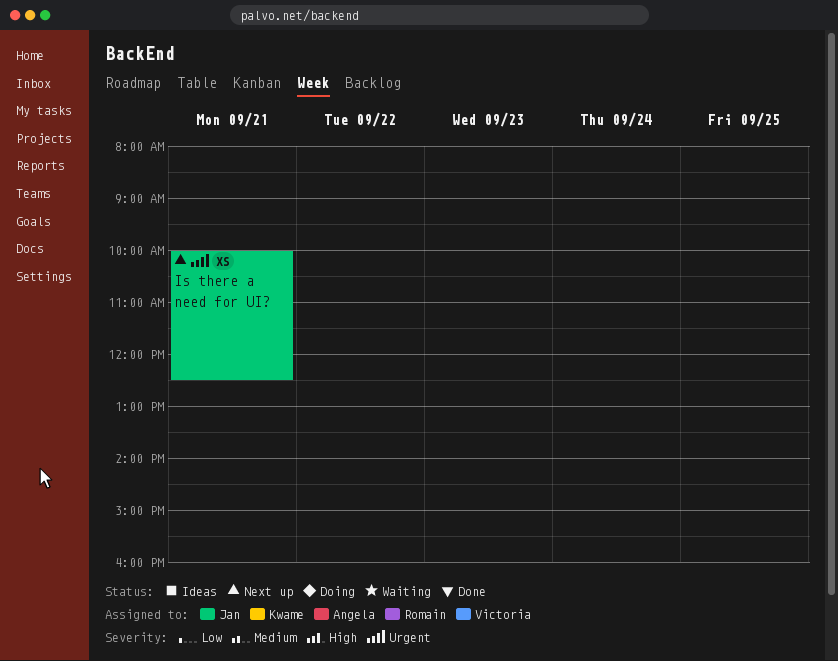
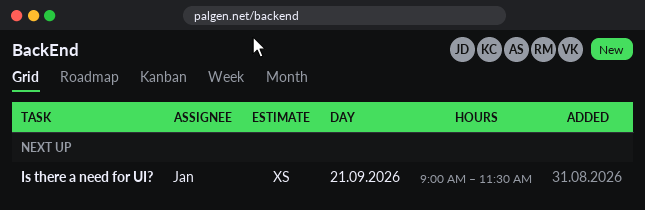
Is there a need for UI?, begins: 10:00 -> 09:00
Is there a need for UI?, ends: 12:30 -> 11:30

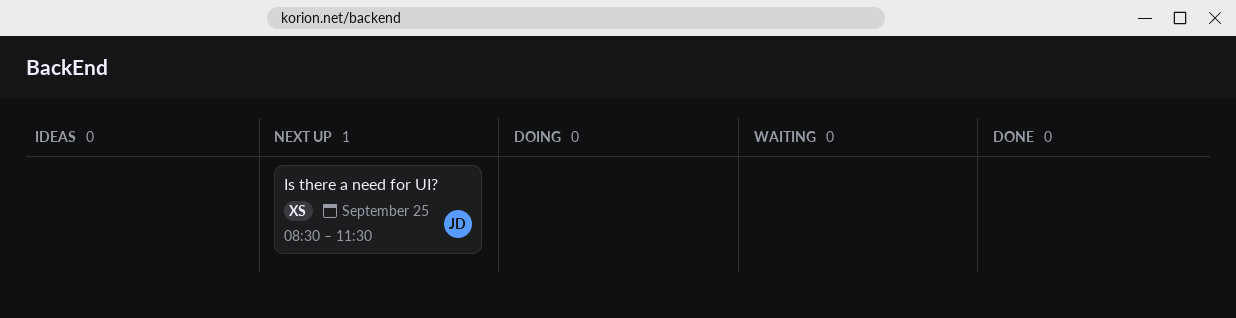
Is there a need for UI?, day: Sep 21 -> Sep 25
Is there a need for UI?, begins: 09:00 -> 08:30

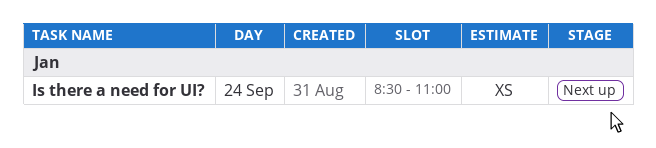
Is there a need for UI?, day: Sep 25 -> Sep 24
Is there a need for UI?, ends: 11:30 -> 11:00

